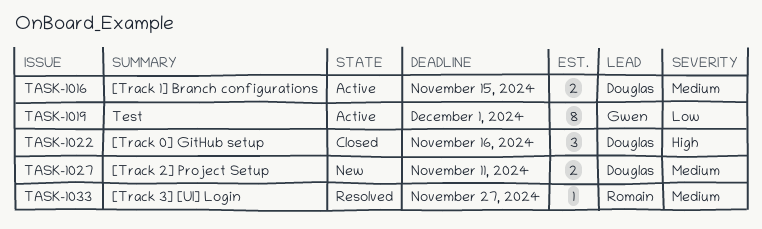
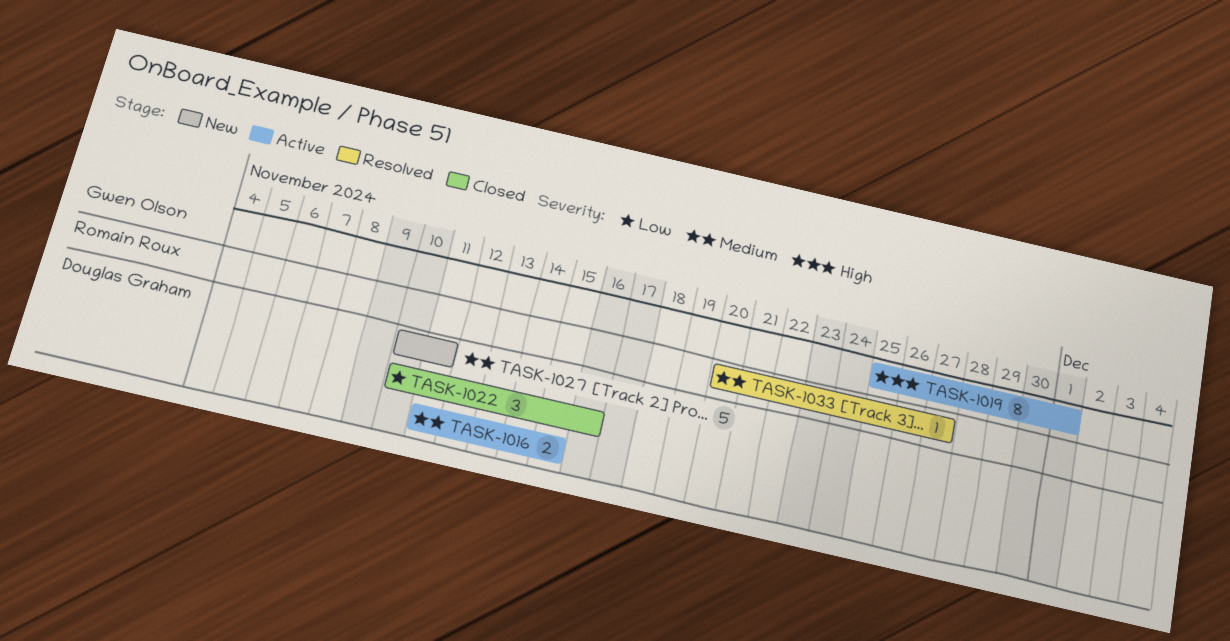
TASK-1019, priority: Low -> High
TASK-1022, priority: High -> Low
TASK-1027, estimate: 2 -> 5

